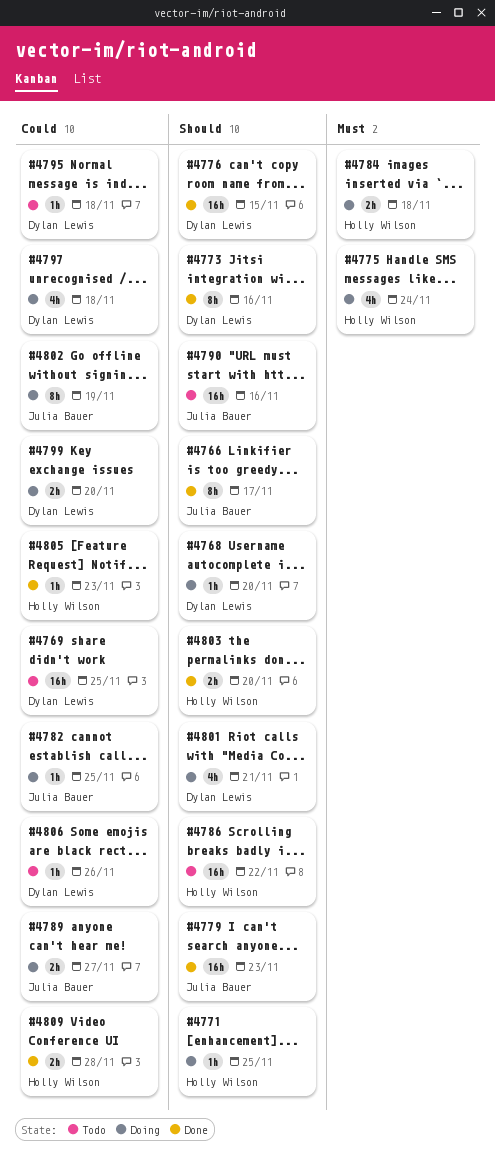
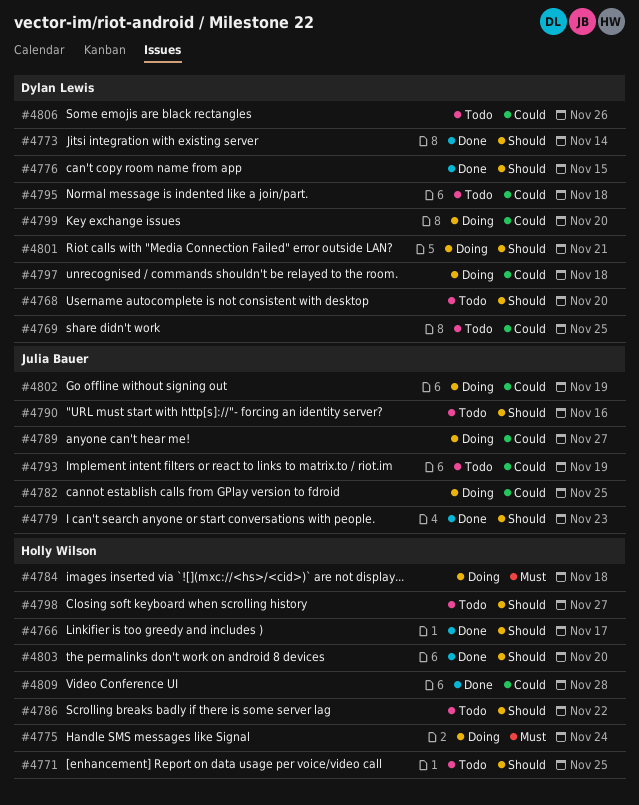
#4766, owner: Julia Bauer -> Holly Wilson
#4768, status: Doing -> Todo
#4771, status: Doing -> Todo
#4773, due: Nov 16 -> Nov 14
#4793: none -> present
#4798: none -> present
#4805: present -> none

